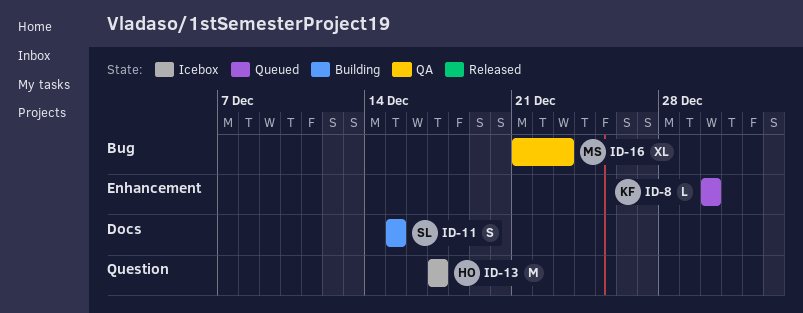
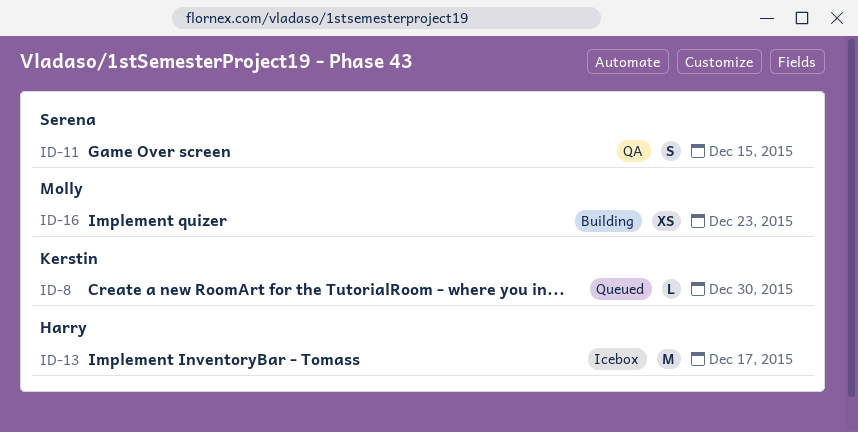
ID-11, status: Building -> QA
ID-16, status: QA -> Building
ID-16, estimate: XL -> XS

